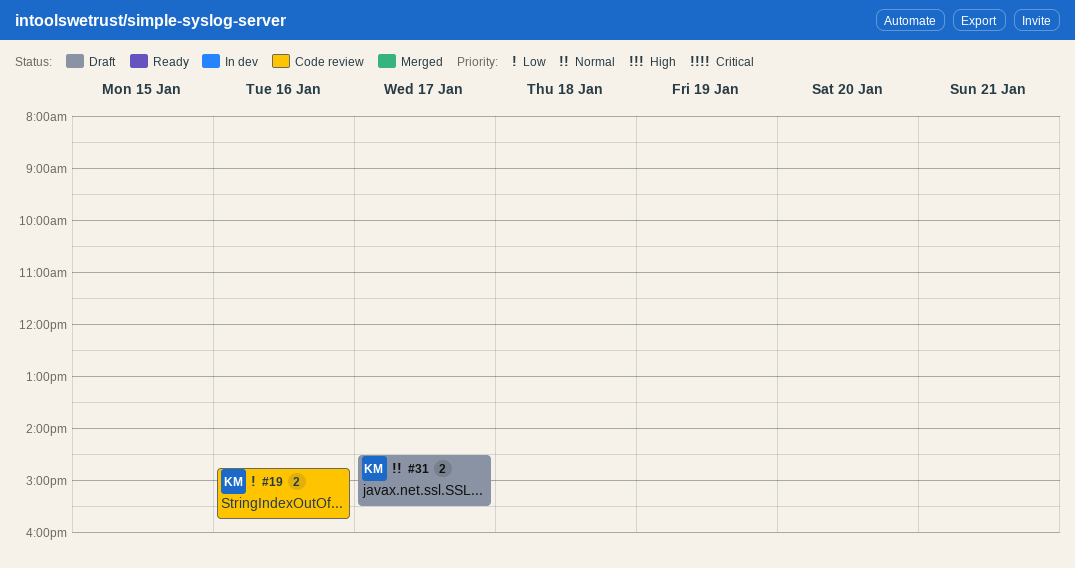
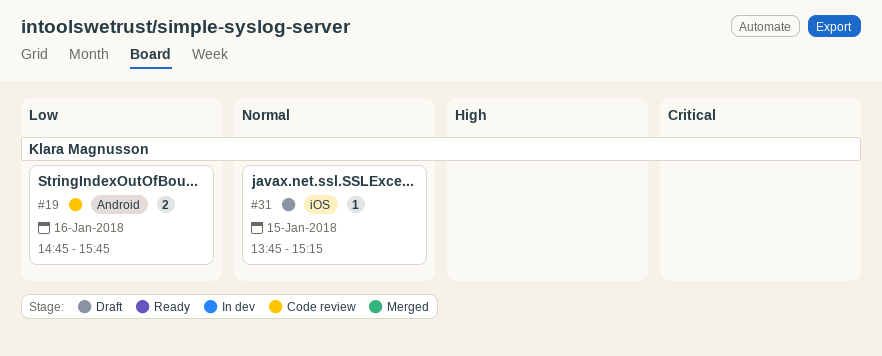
#31, estimate: 2 -> 1
#31, day: Jan 17 -> Jan 15
#31, begins: 14:30 -> 13:45
#31, ends: 15:30 -> 15:15

